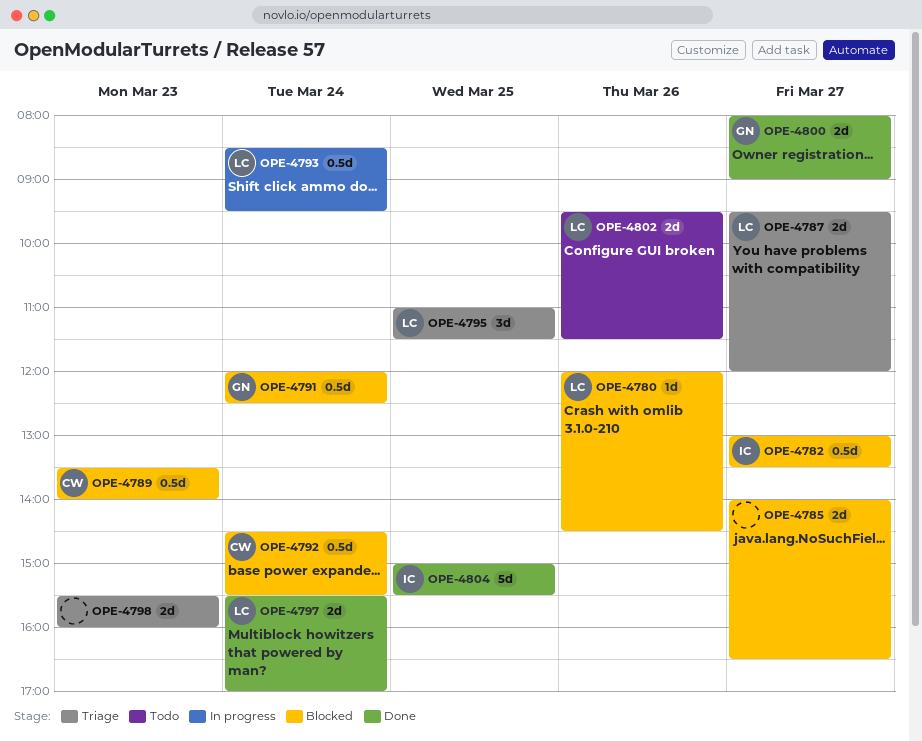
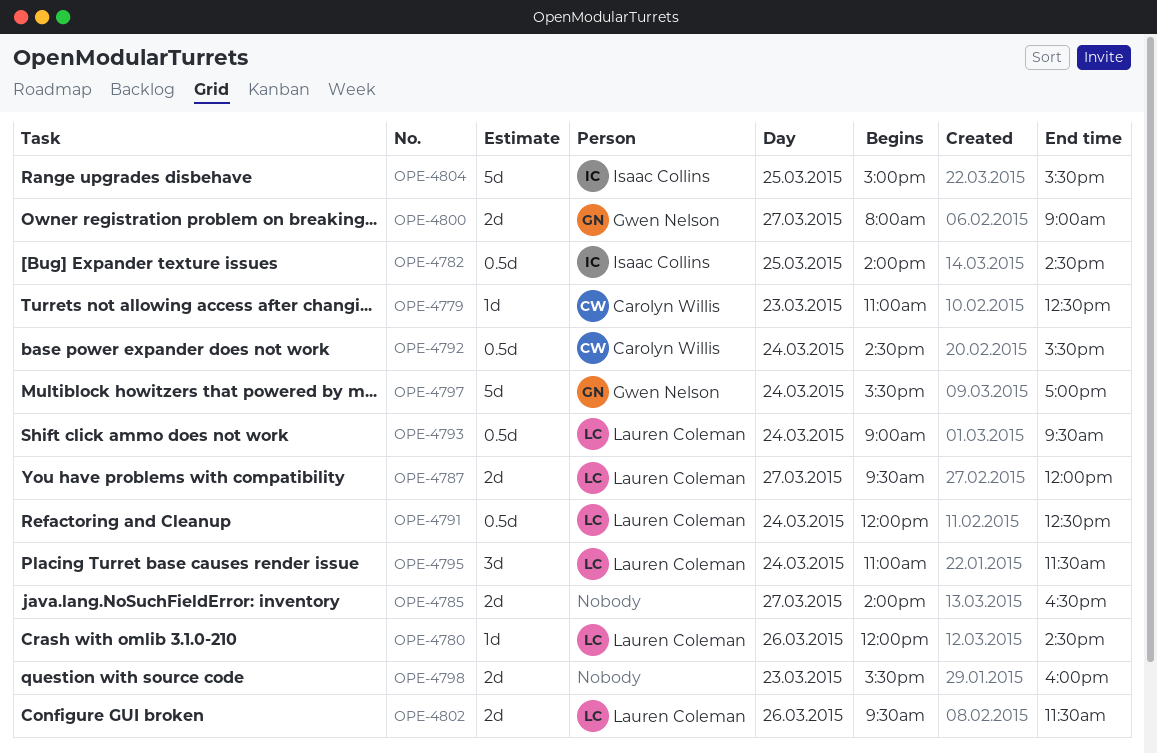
OPE-4779: none -> present
OPE-4782, day: Mar 27 -> Mar 25
OPE-4782, begins: 13:00 -> 14:00
OPE-4782, ends: 13:30 -> 14:30
OPE-4789: present -> none
OPE-4791, owner: Gwen Nelson -> Lauren Coleman
OPE-4793, begins: 08:30 -> 09:00
OPE-4795, day: Mar 25 -> Mar 24
OPE-4797, owner: Lauren Coleman -> Gwen Nelson
OPE-4797, estimate: 2d -> 5d

